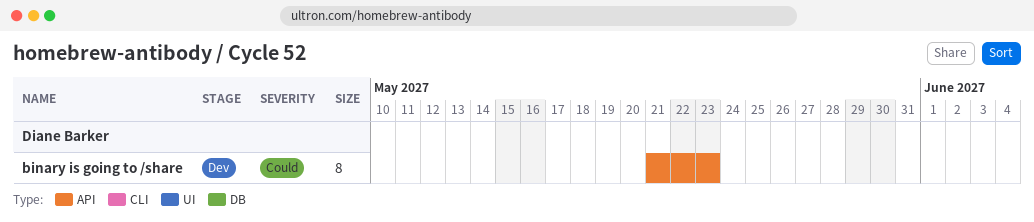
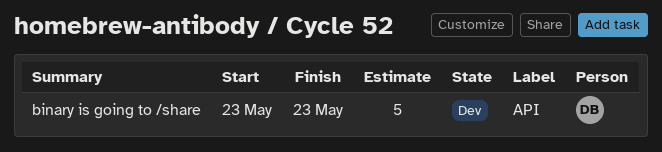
binary is going to /share, estimate: 8 -> 5
binary is going to /share, start: May 21 -> May 23

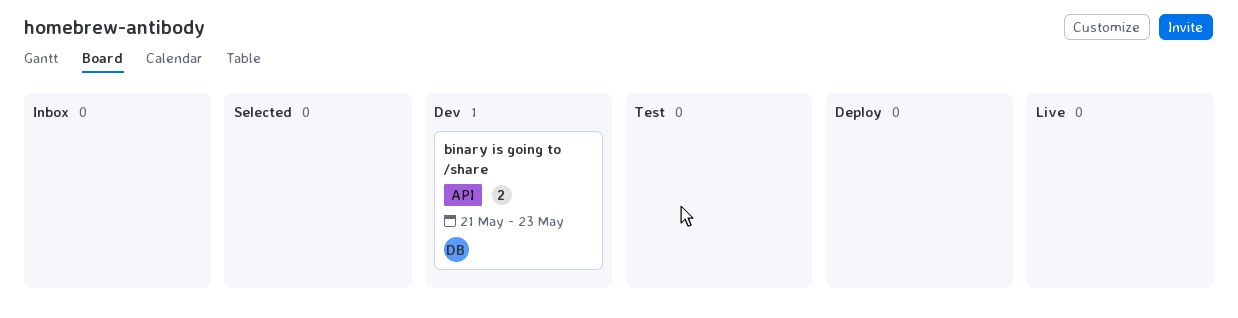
binary is going to /share, estimate: 5 -> 2
binary is going to /share, start: May 23 -> May 21

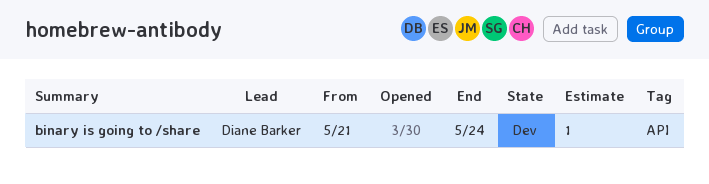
binary is going to /share, estimate: 2 -> 1
binary is going to /share, due: May 23 -> May 24

